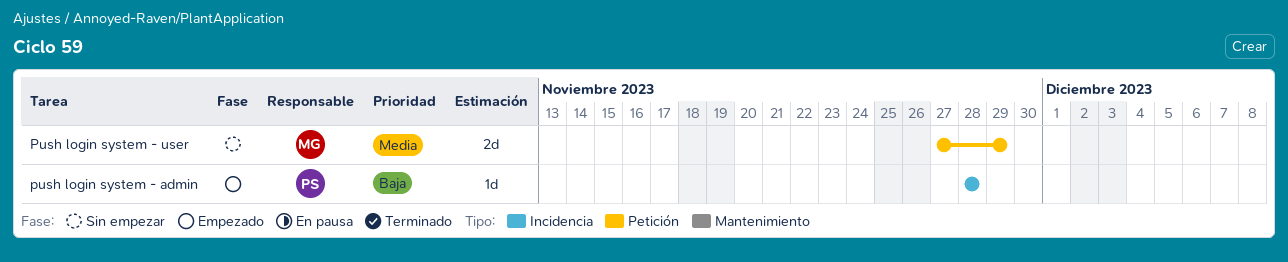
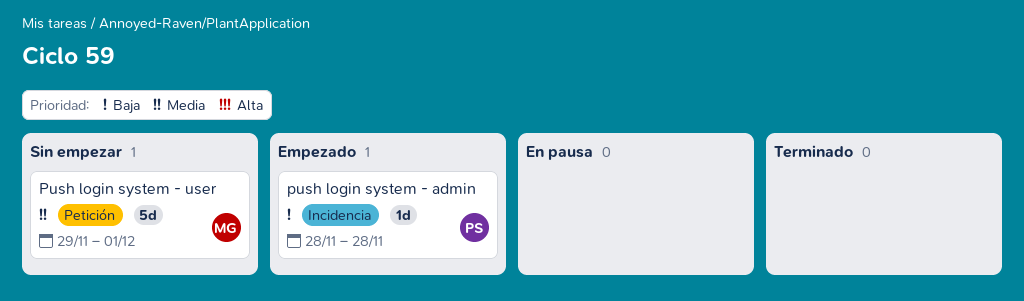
Push login system - user, estimate: 2d -> 5d
Push login system - user, start: Nov 27 -> Nov 29
Push login system - user, due: Nov 29 -> Dec 1

